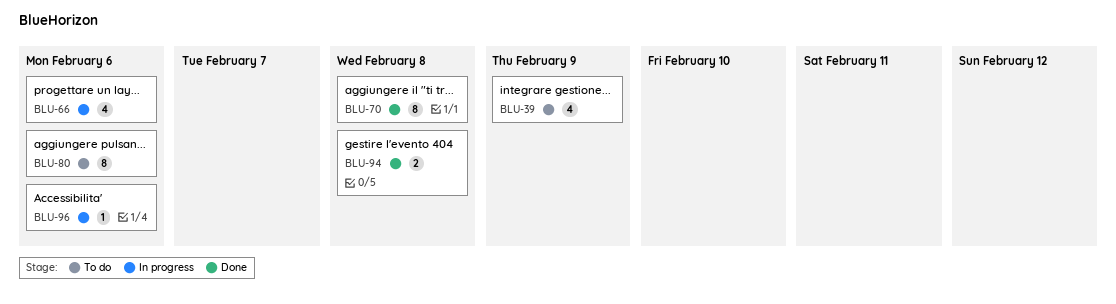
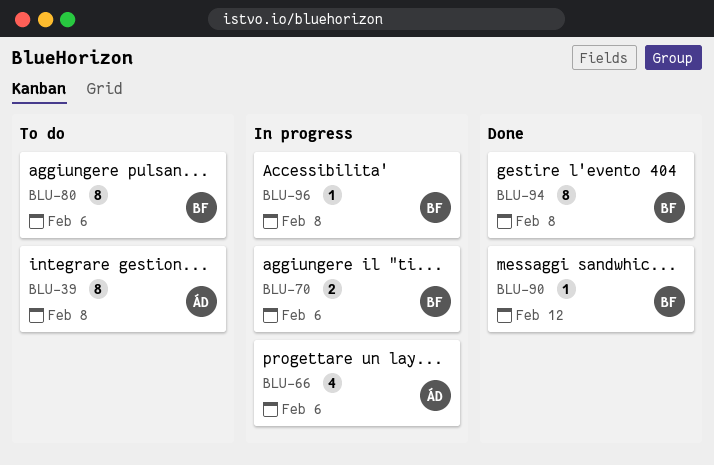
BLU-39, estimate: 4 -> 8
BLU-39, due: Feb 9 -> Feb 8
BLU-70, status: Done -> In progress
BLU-70, estimate: 8 -> 2
BLU-70, due: Feb 8 -> Feb 6
BLU-90: none -> present
BLU-94, estimate: 2 -> 8
BLU-96, due: Feb 6 -> Feb 8

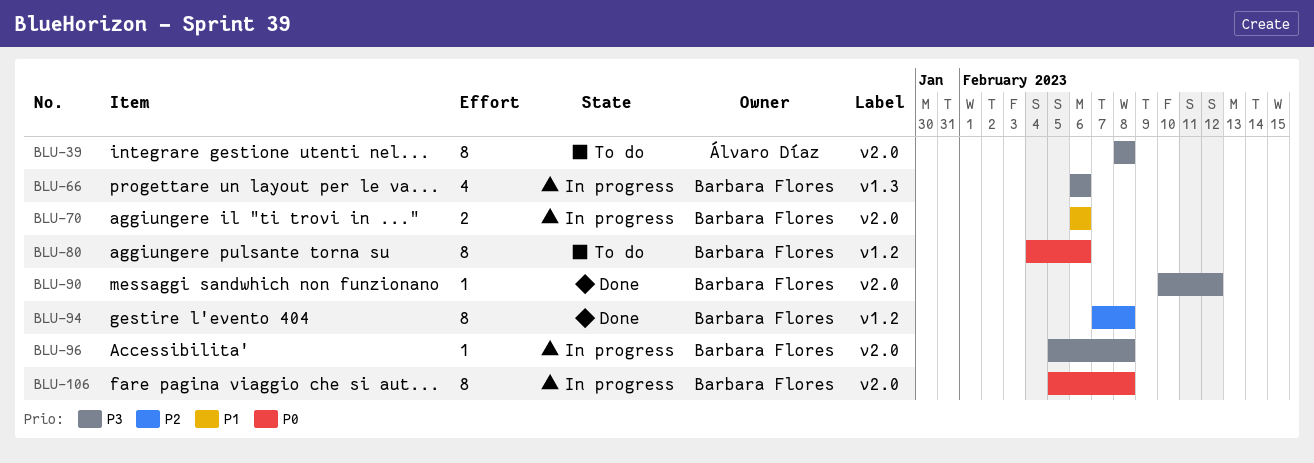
BLU-66, owner: Álvaro Díaz -> Barbara Flores
BLU-106: none -> present

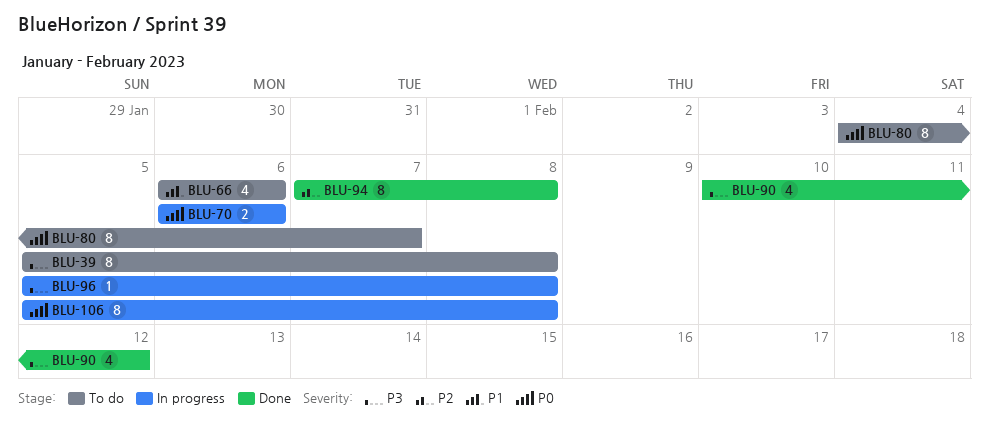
BLU-39, start: Feb 8 -> Feb 5
BLU-66, status: In progress -> To do
BLU-66, priority: P3 -> P1
BLU-70, priority: P1 -> P0
BLU-80, due: Feb 6 -> Feb 7
BLU-90, estimate: 1 -> 4

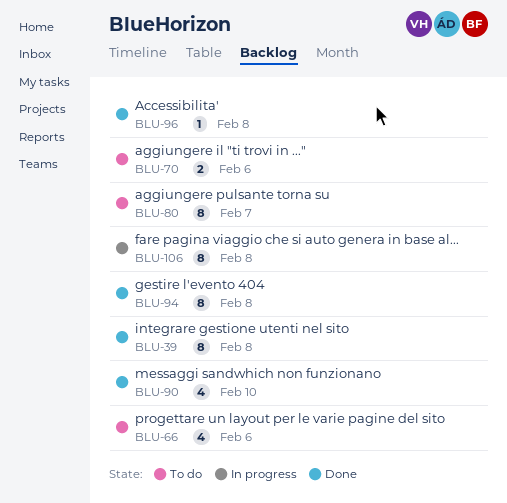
BLU-39, status: To do -> Done
BLU-70, status: In progress -> To do
BLU-90, due: Feb 12 -> Feb 10
BLU-96, status: In progress -> Done

